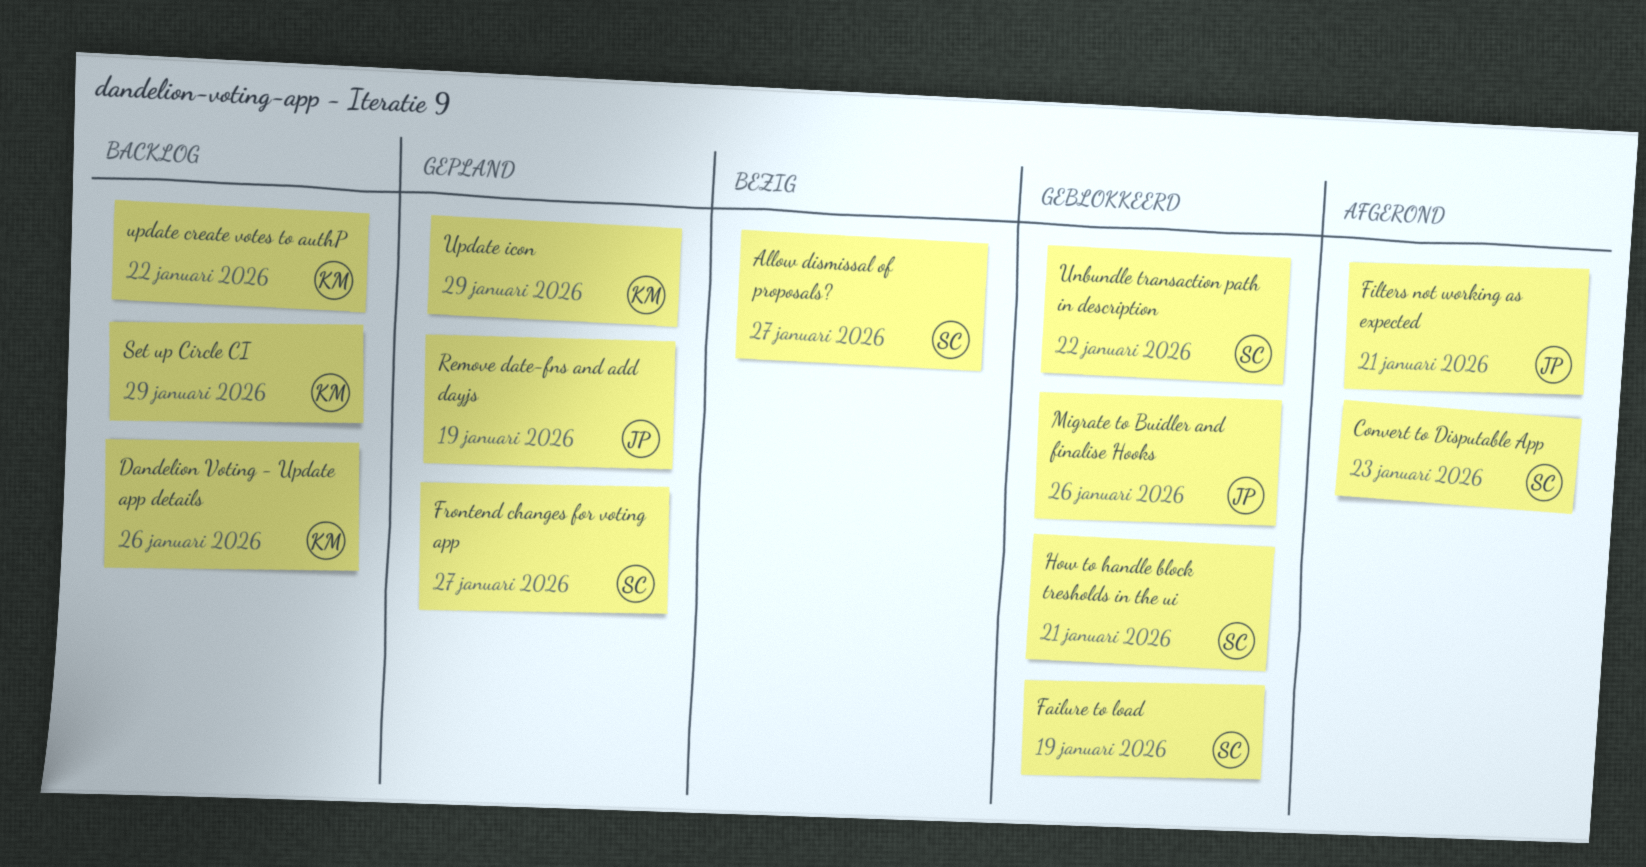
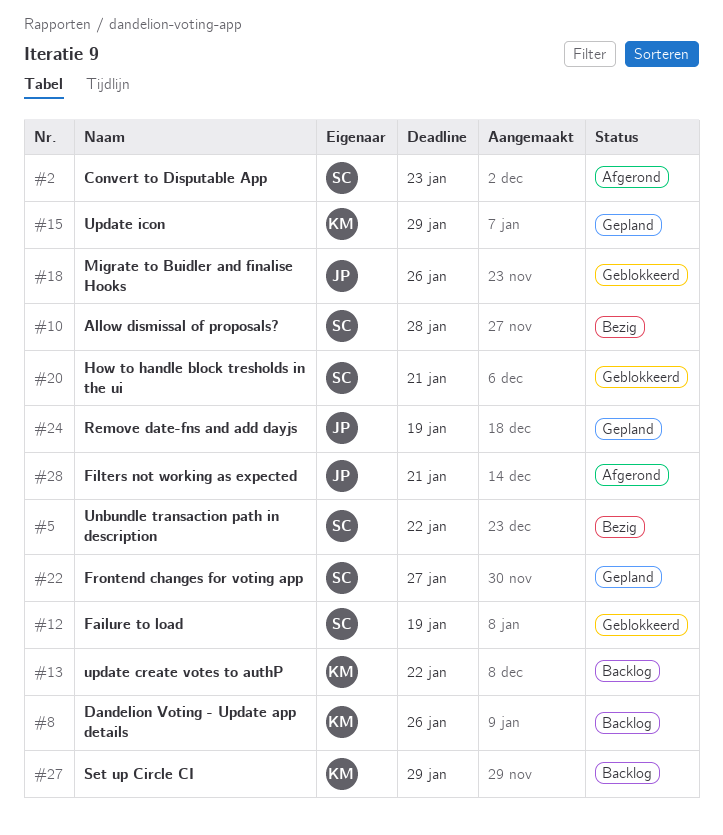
Allow dismissal of proposals?, due: Jan 27 -> Jan 28
Unbundle transaction path in description, status: Geblokkeerd -> Bezig

